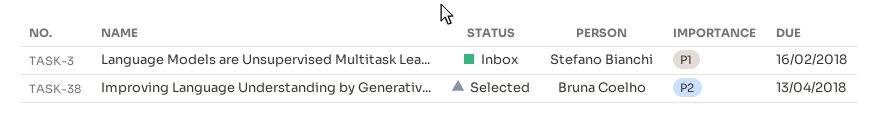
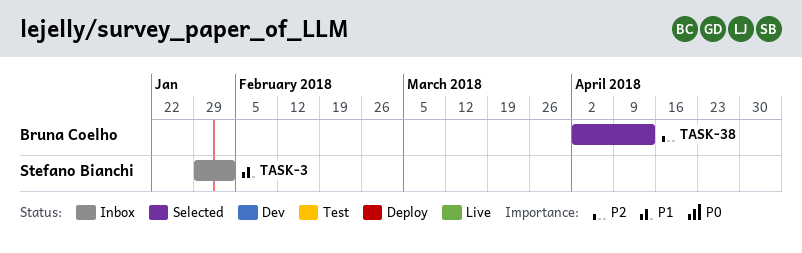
TASK-3, due: Feb 16 -> Feb 2

